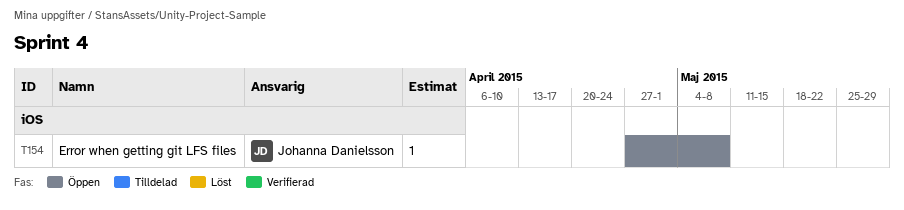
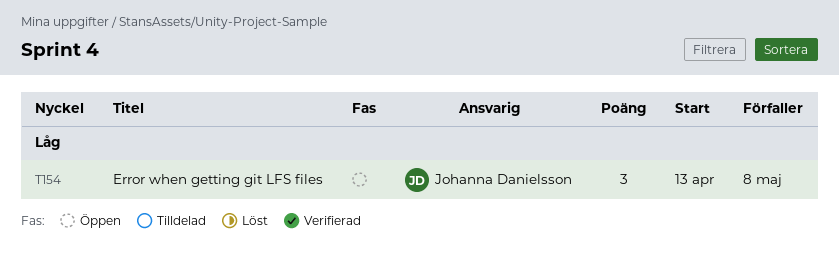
T154, estimate: 1 -> 3
T154, start: Apr 27 -> Apr 13

